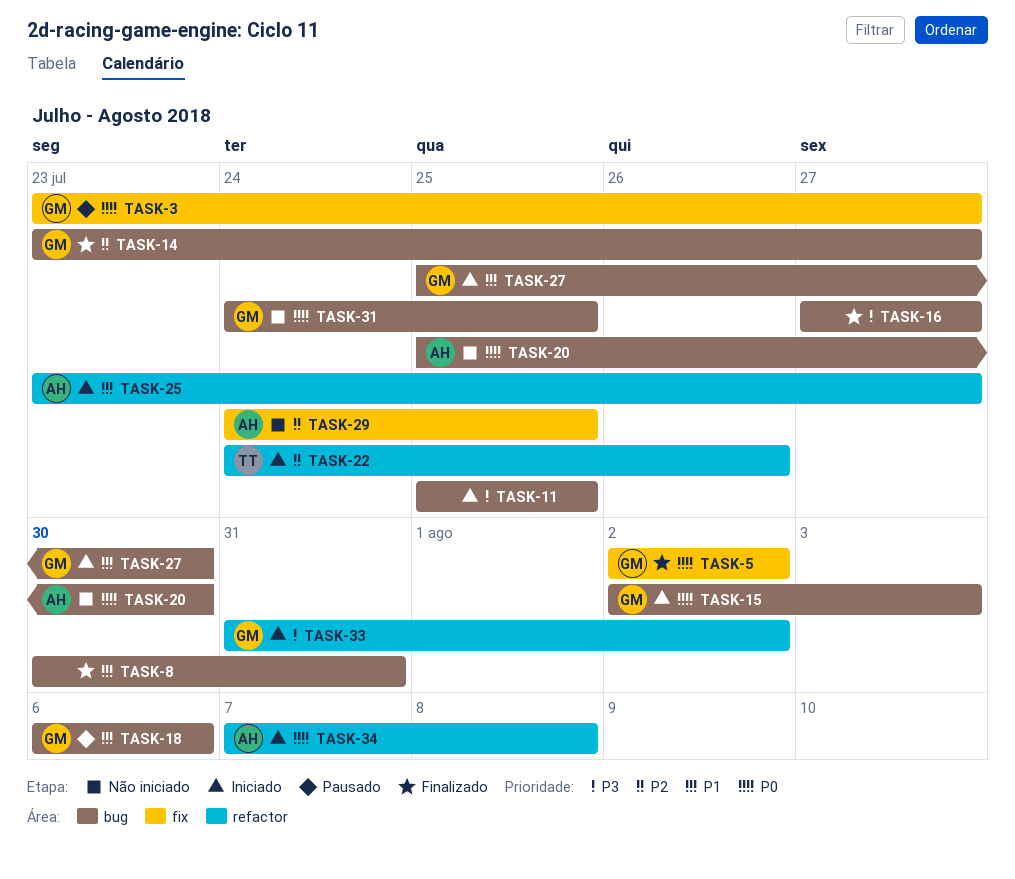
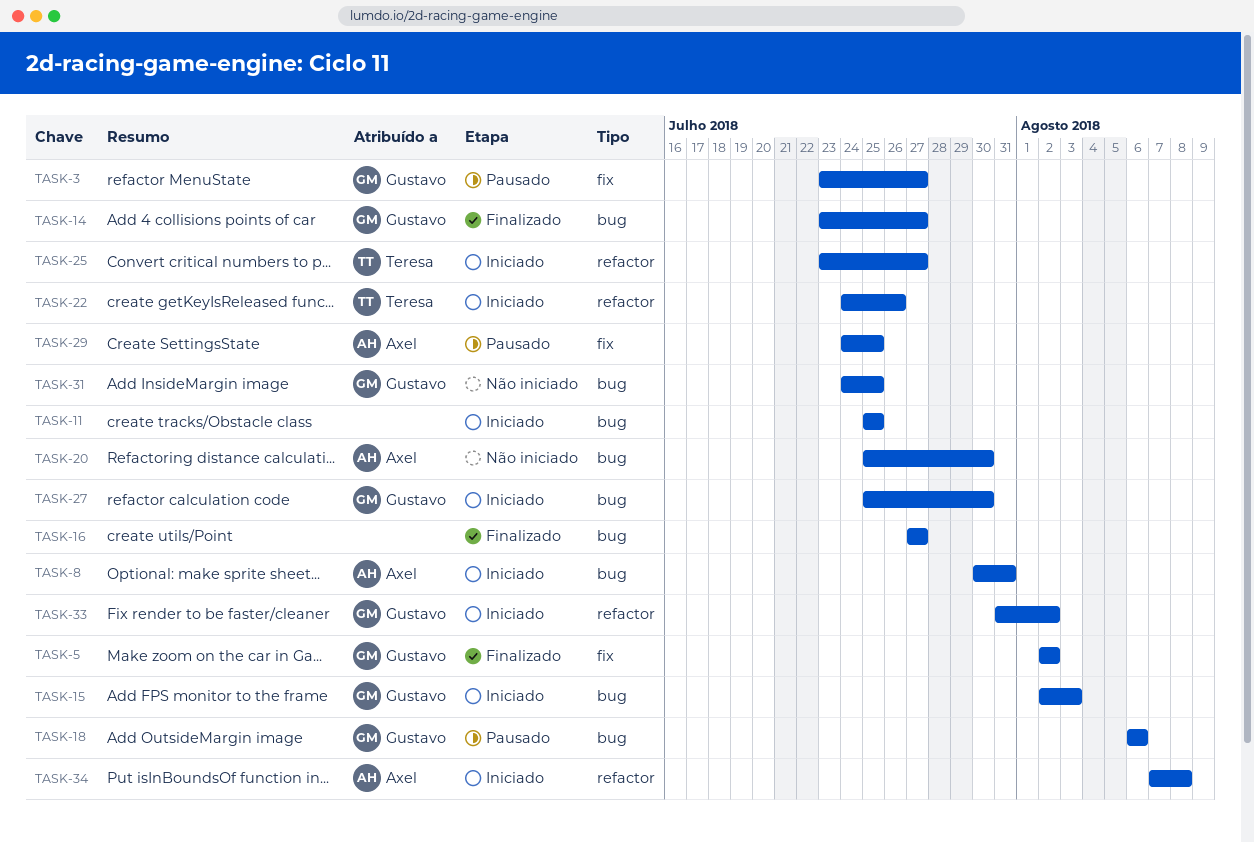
TASK-8, status: Finalizado -> Iniciado
TASK-8, owner: none -> Axel
TASK-25, owner: Axel -> Teresa
TASK-29, status: Não iniciado -> Pausado

